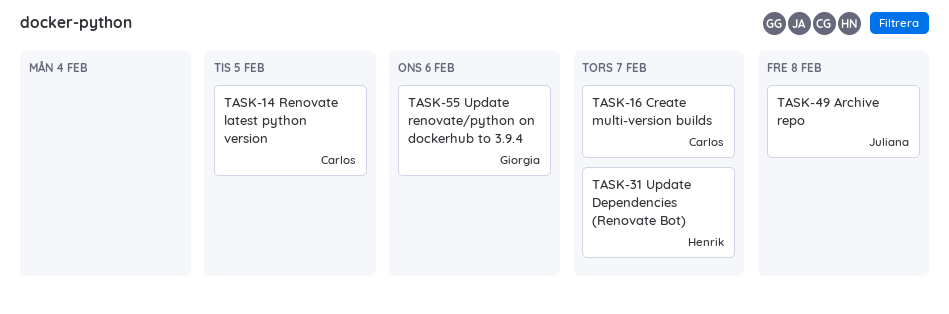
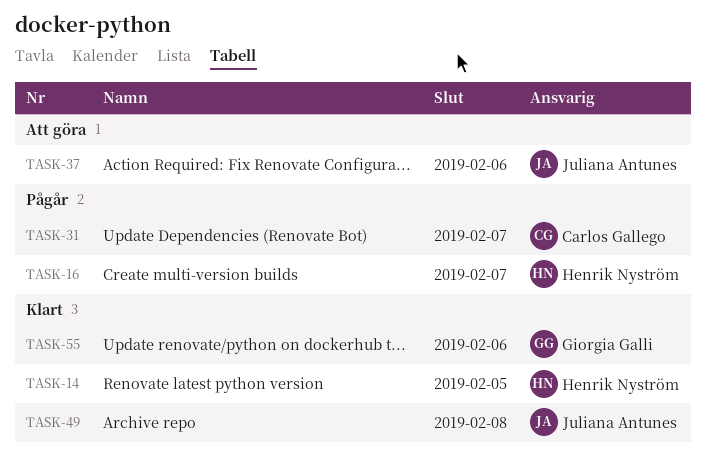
TASK-14, owner: Carlos Gallego -> Henrik Nyström
TASK-16, owner: Carlos Gallego -> Henrik Nyström
TASK-31, owner: Henrik Nyström -> Carlos Gallego
TASK-37: none -> present

